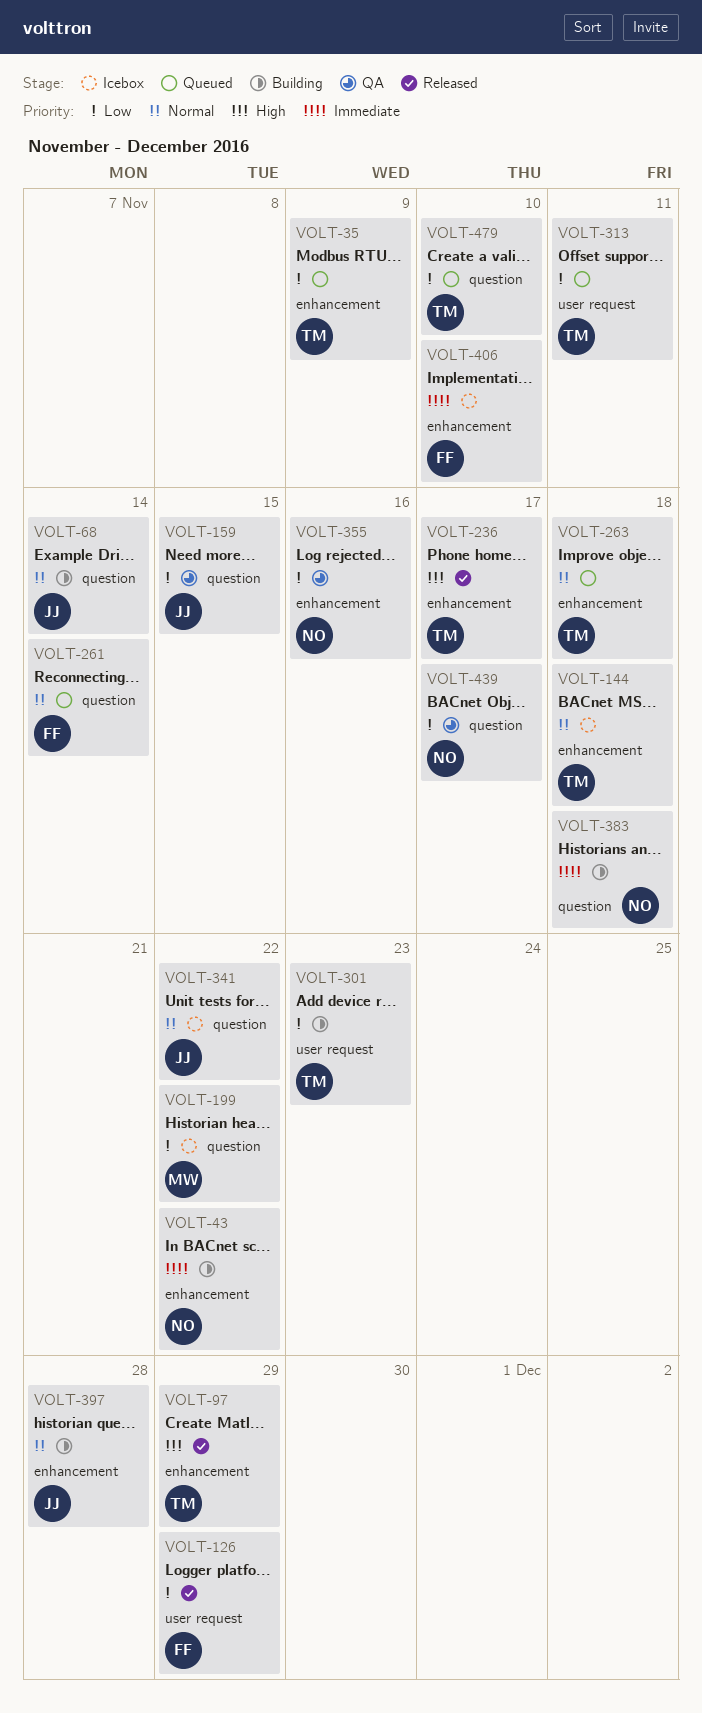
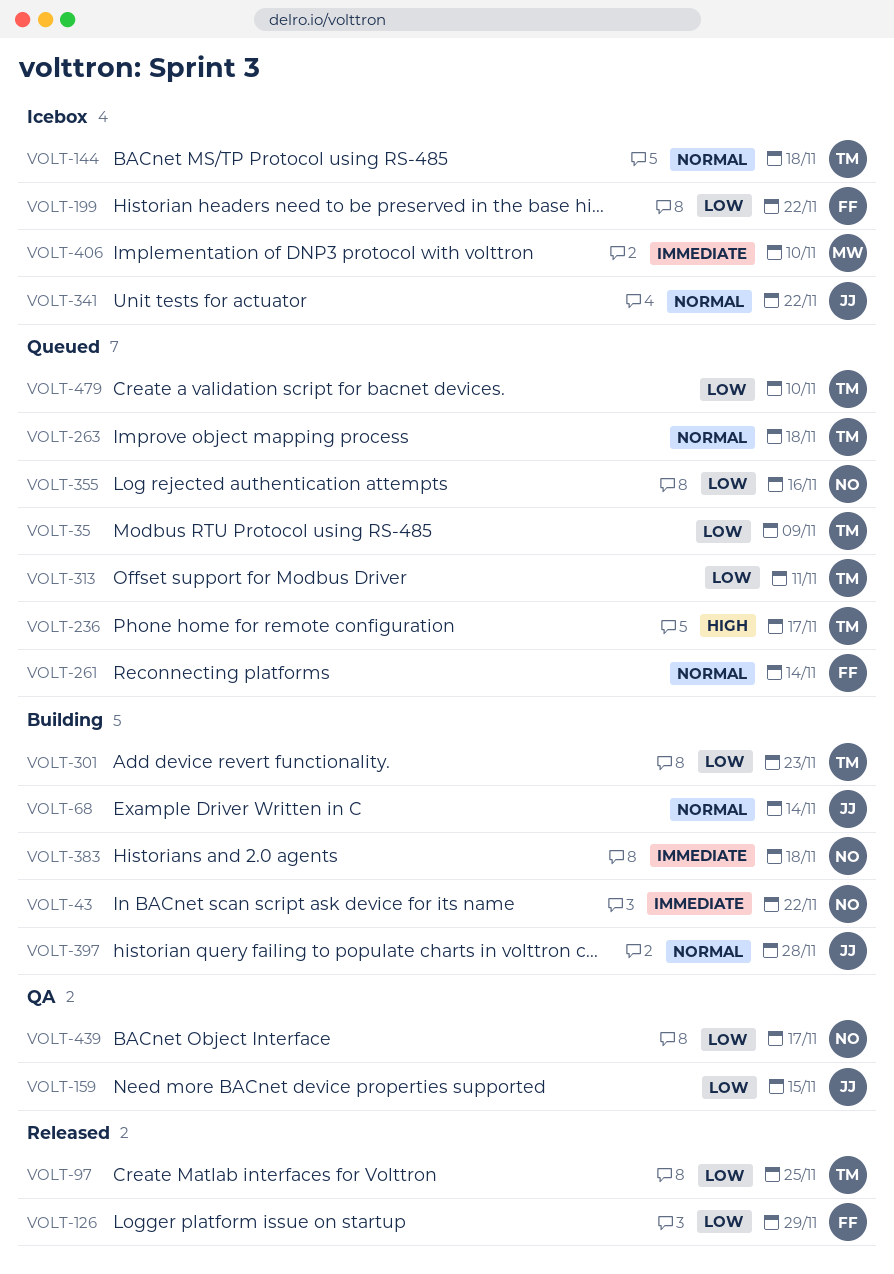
VOLT-97, priority: High -> Low
VOLT-97, due: Nov 29 -> Nov 25
VOLT-199, owner: MW -> FF
VOLT-236, status: Released -> Queued
VOLT-355, status: QA -> Queued
VOLT-406, owner: FF -> MW

